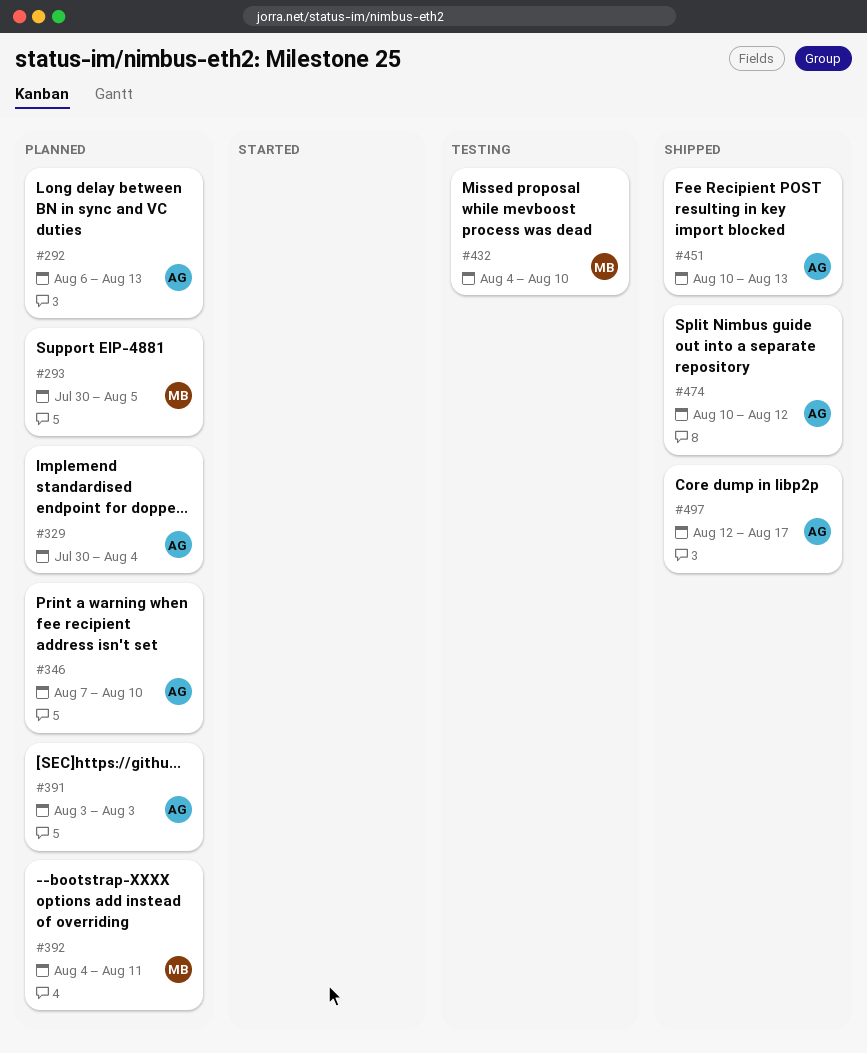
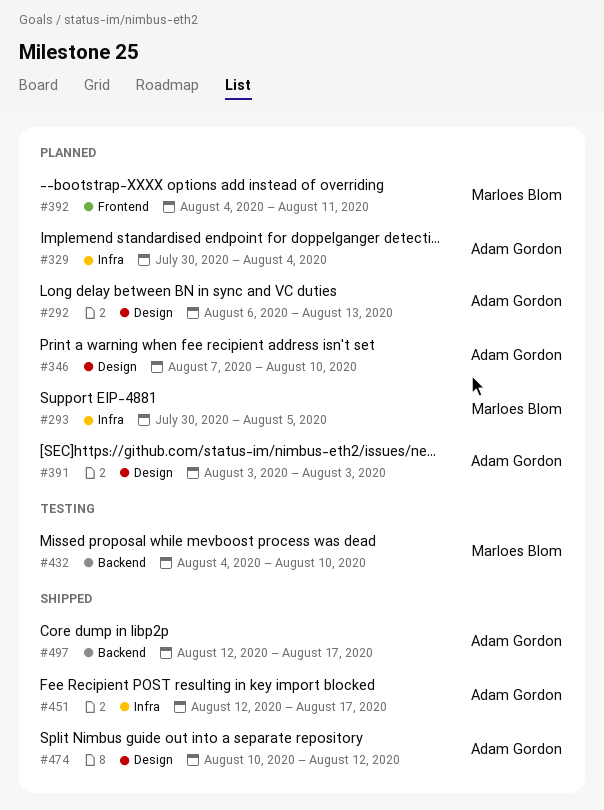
#451, start: Aug 10 -> Aug 12
#451, due: Aug 13 -> Aug 17

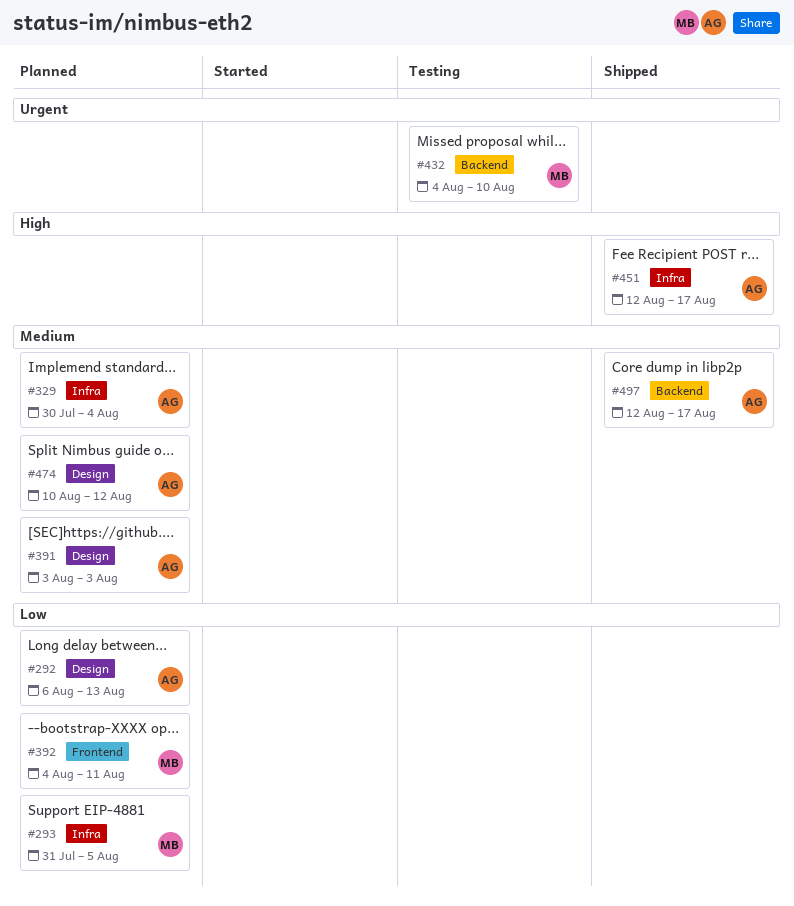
#293, start: Jul 30 -> Jul 31
#346: present -> none
#474, status: Shipped -> Planned

